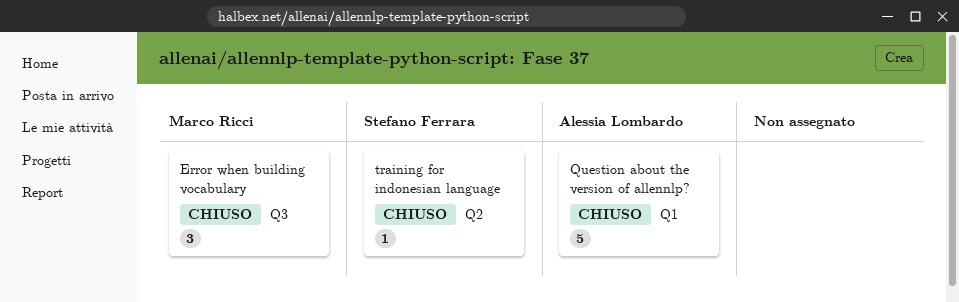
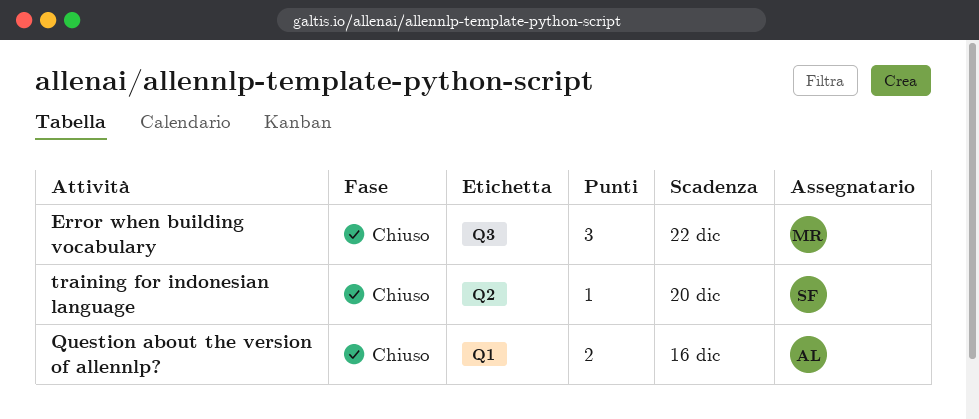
Question about the version of allennlp?, estimate: 5 -> 2

